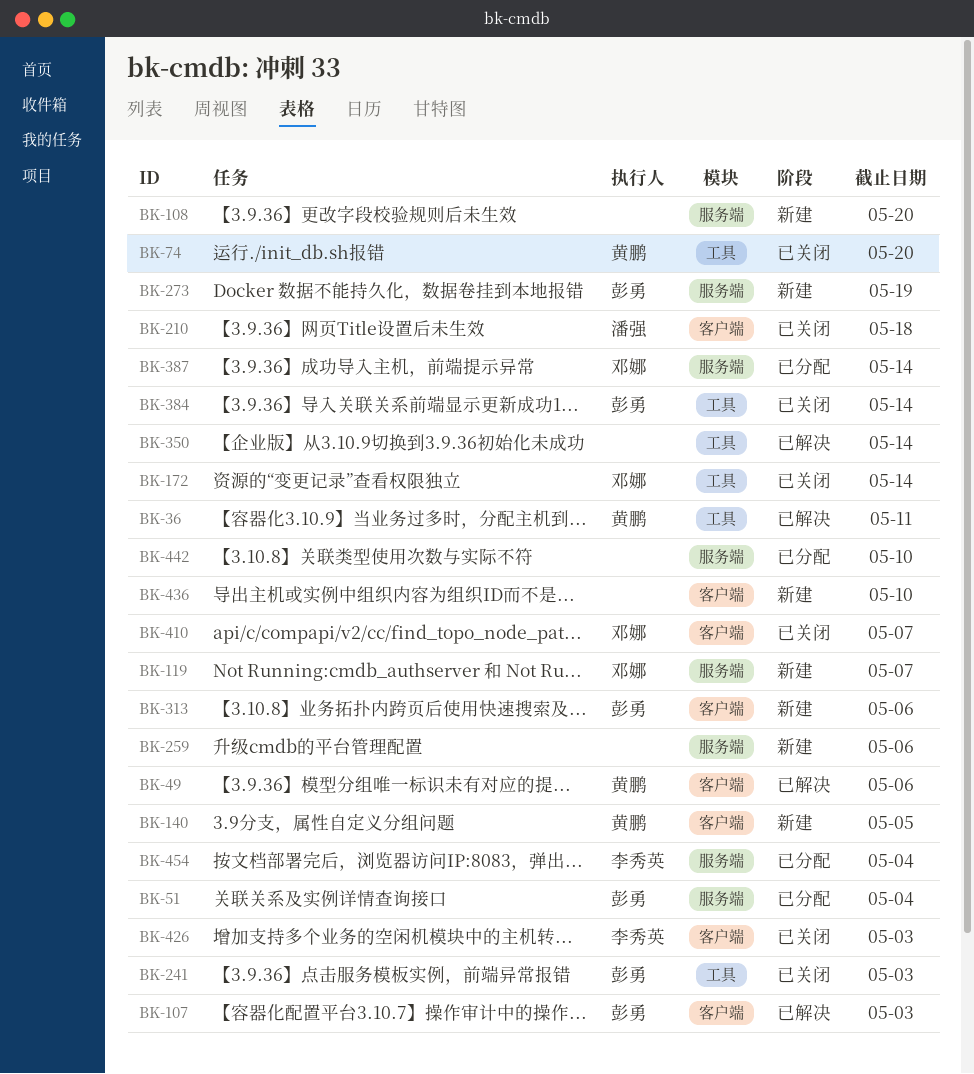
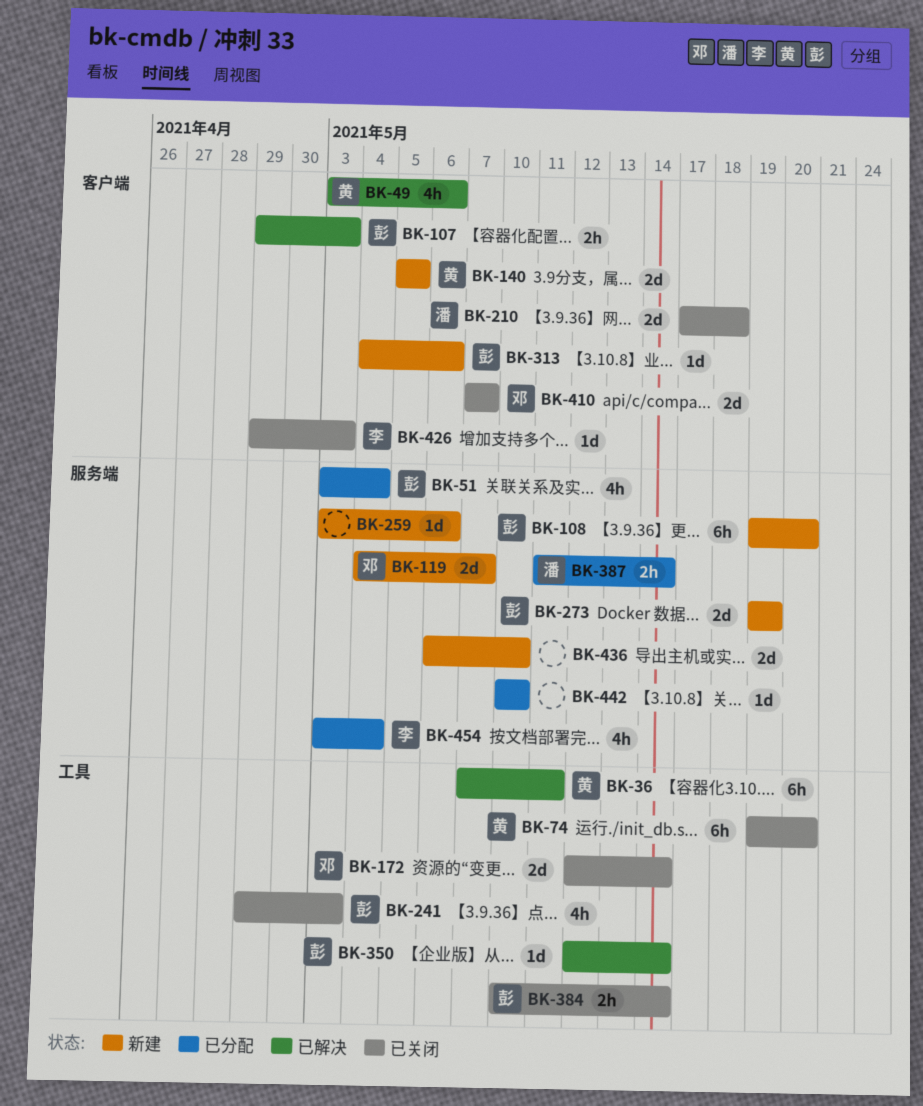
BK-108, owner: none -> 彭勇
BK-350, owner: none -> 彭勇
BK-387, owner: 邓娜 -> 潘强
BK-436, label: 客户端 -> 服务端

